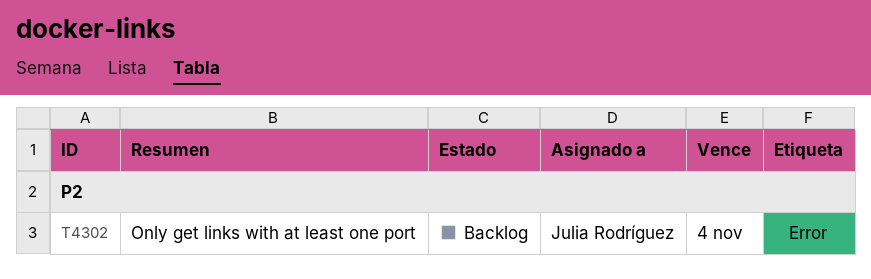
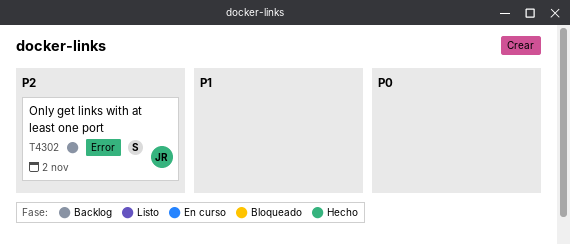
T4302, due: Nov 4 -> Nov 2

